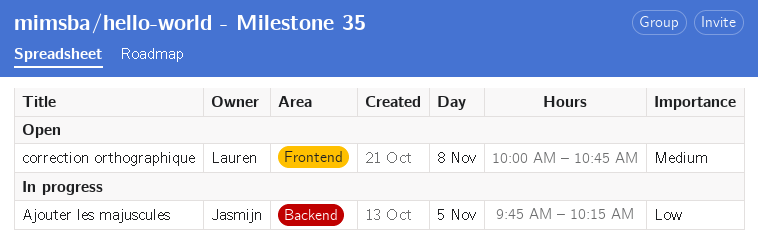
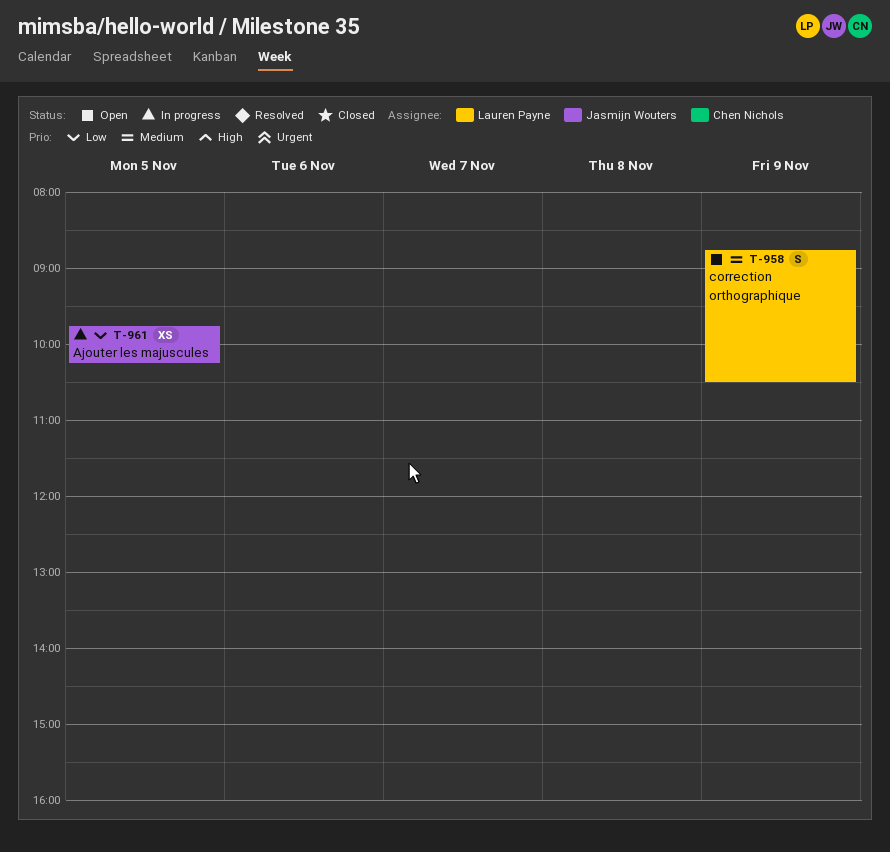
correction orthographique, day: Nov 8 -> Nov 9
correction orthographique, begins: 10:00 -> 08:45
correction orthographique, ends: 10:45 -> 10:30

